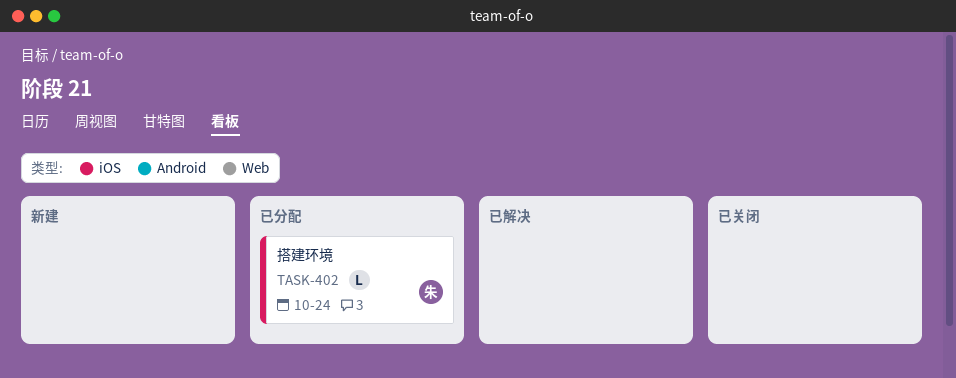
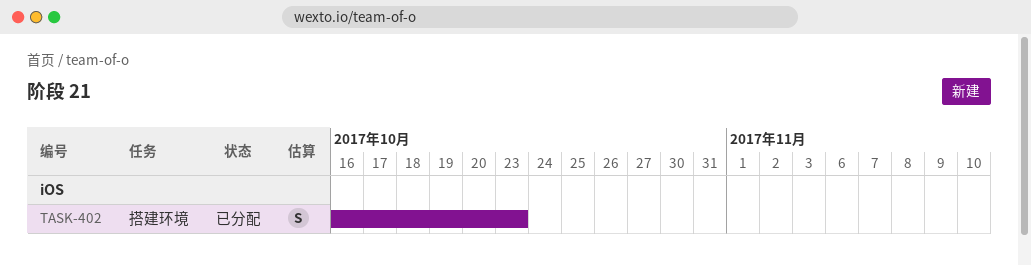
TASK-402, estimate: L -> S
TASK-402, due: Oct 24 -> Oct 23

